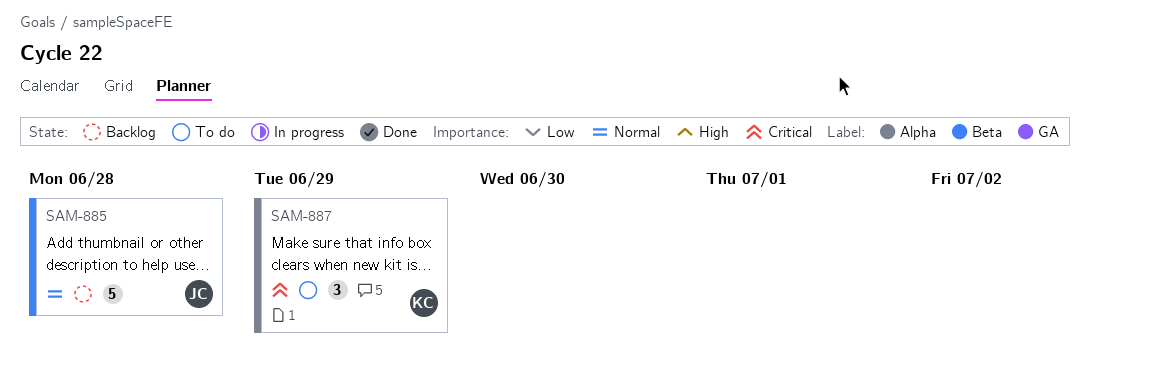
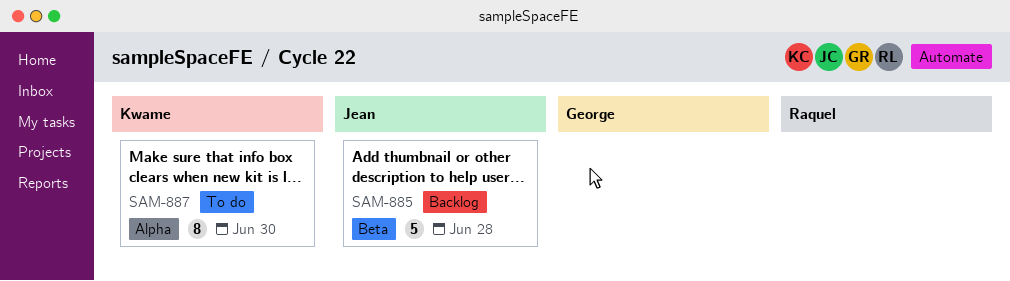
SAM-887, estimate: 3 -> 8
SAM-887, due: Jun 29 -> Jun 30

